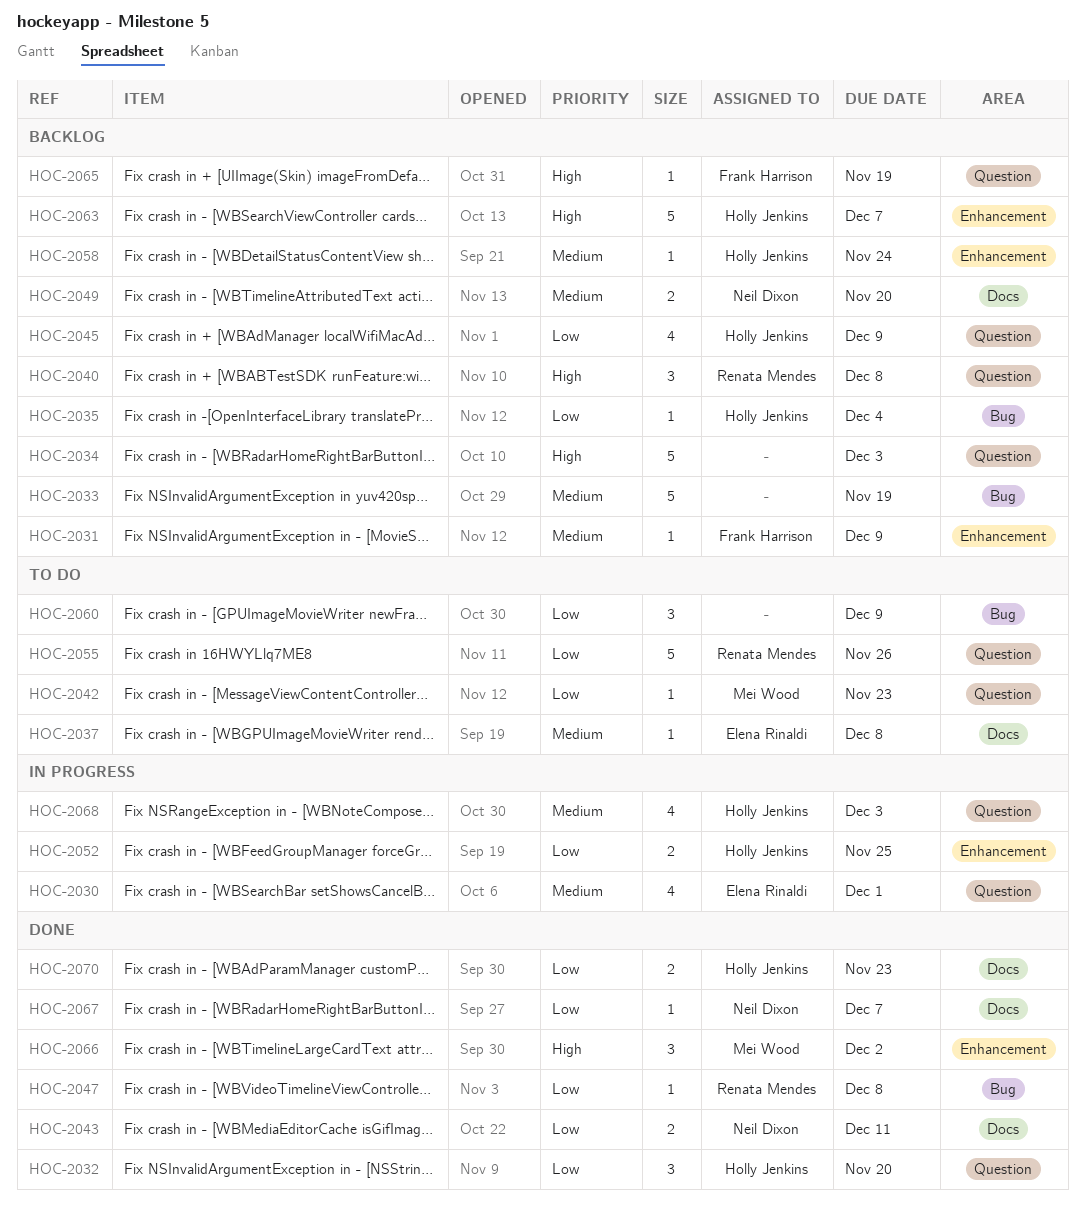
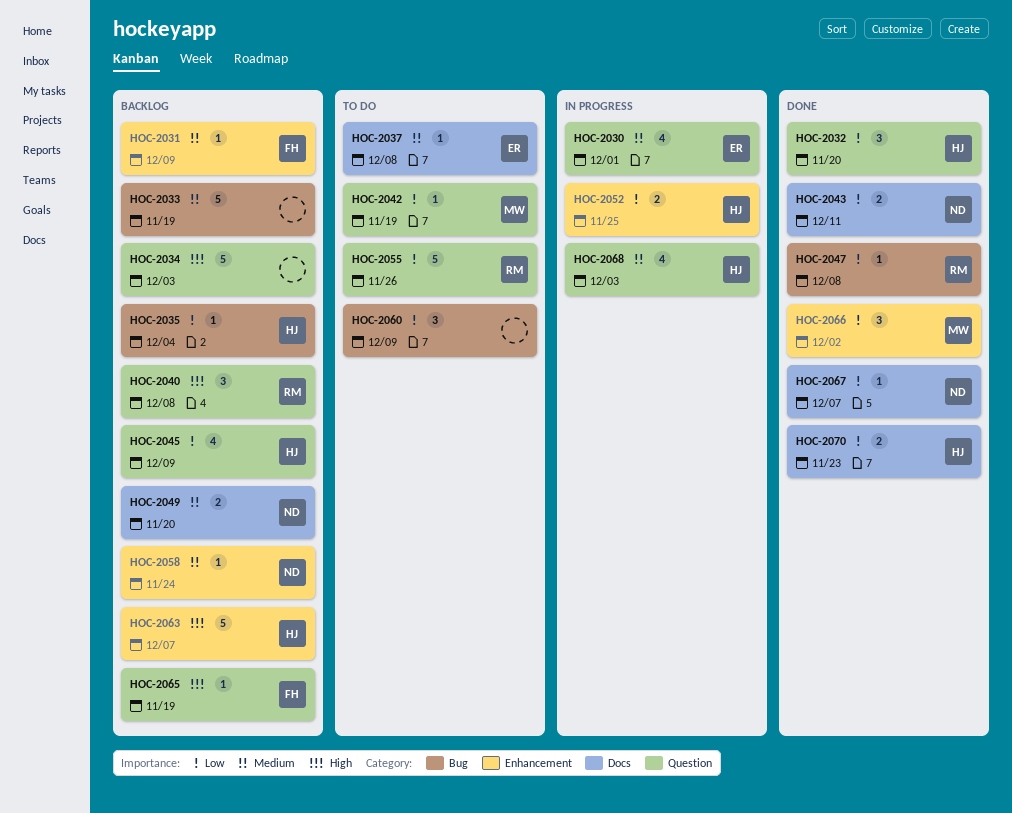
HOC-2042, due: Nov 23 -> Nov 19
HOC-2058, owner: Holly Jenkins -> Neil Dixon
HOC-2066, priority: High -> Low

